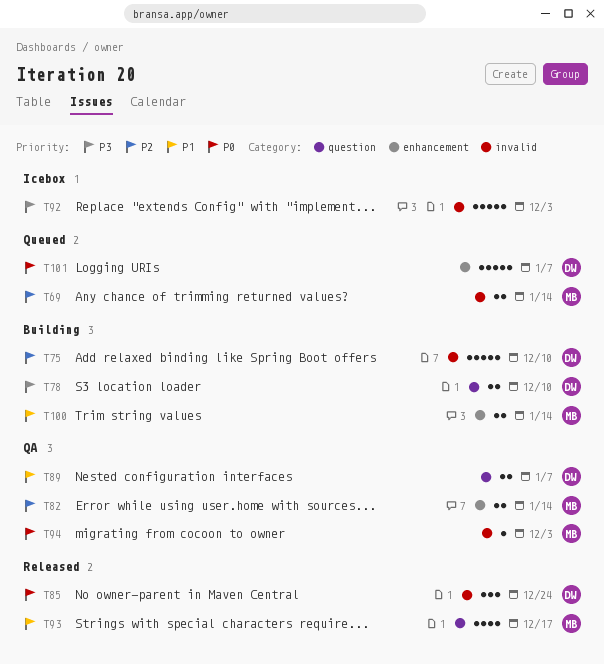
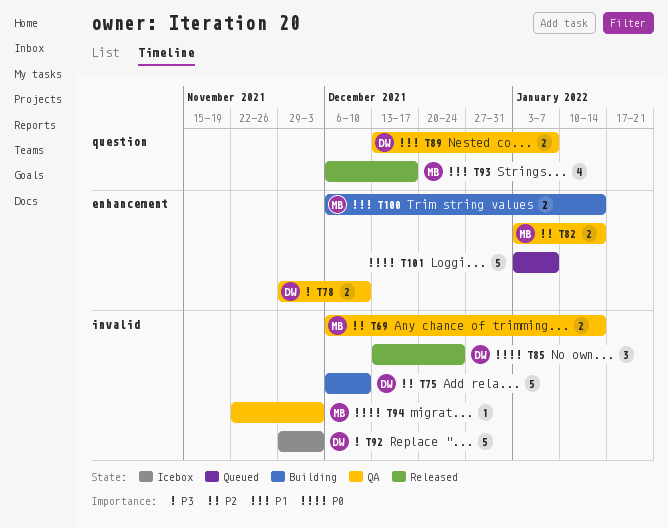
T69, status: Queued -> QA
T78, status: Building -> QA
T78, label: question -> enhancement
T92, owner: none -> DW
T101, owner: DW -> none

